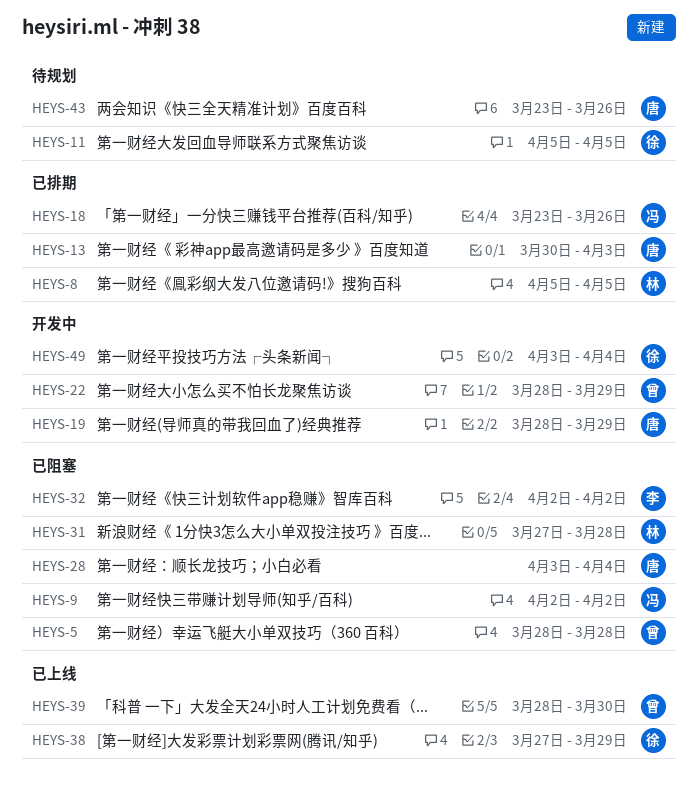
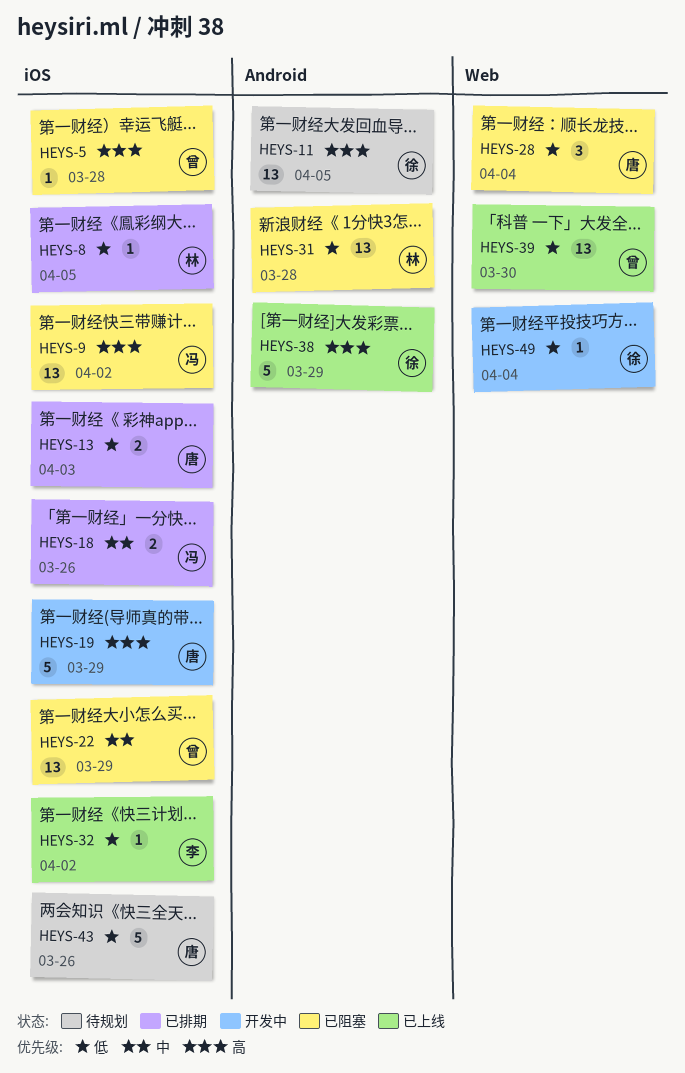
HEYS-22, status: 开发中 -> 已阻塞
HEYS-32, status: 已阻塞 -> 已上线

